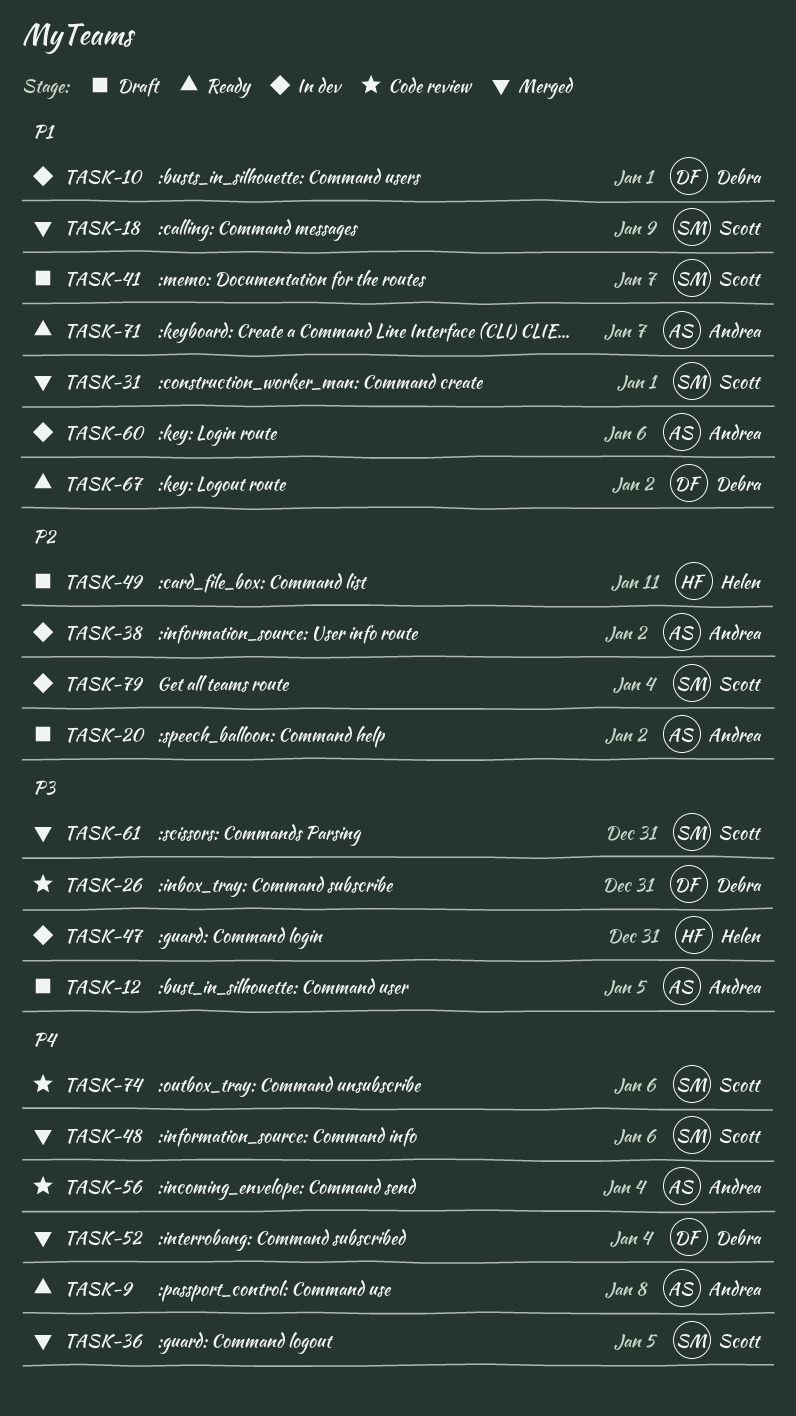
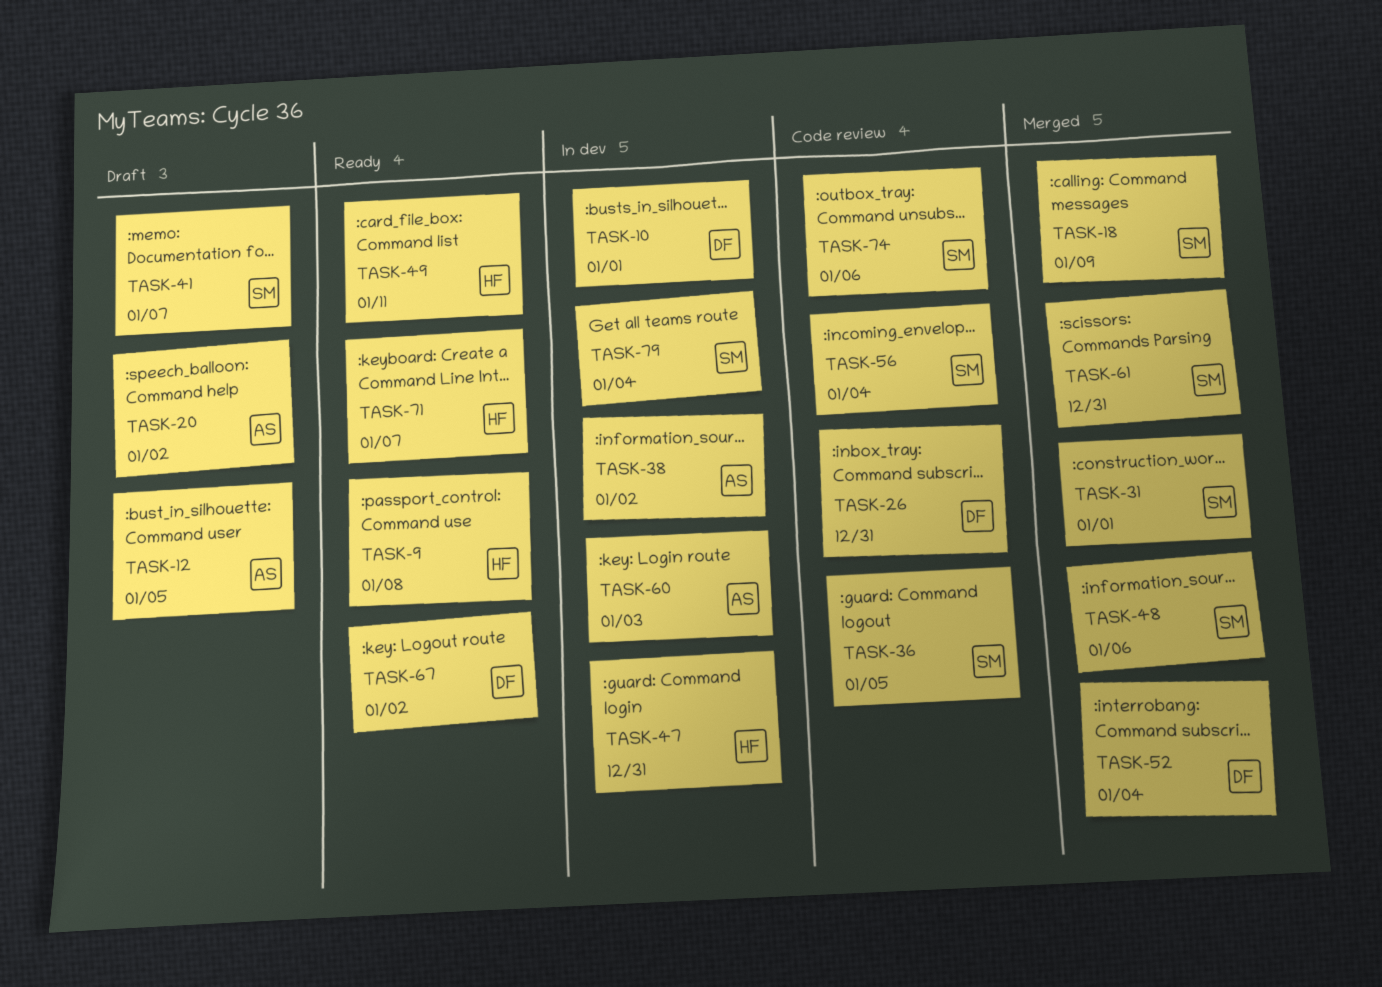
TASK-9, owner: Andrea -> Helen
TASK-36, status: Merged -> Code review
TASK-49, status: Draft -> Ready
TASK-56, owner: Andrea -> Scott
TASK-60, due: Jan 6 -> Jan 3
TASK-71, owner: Andrea -> Helen

